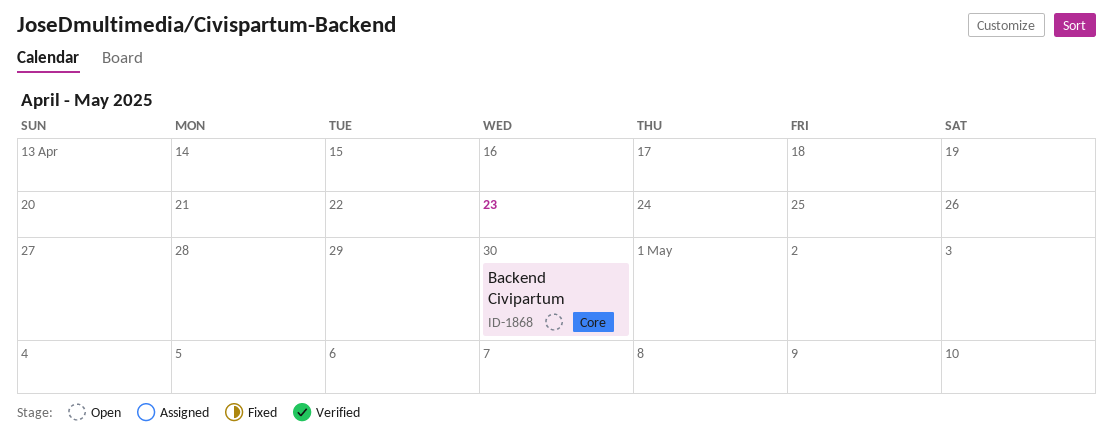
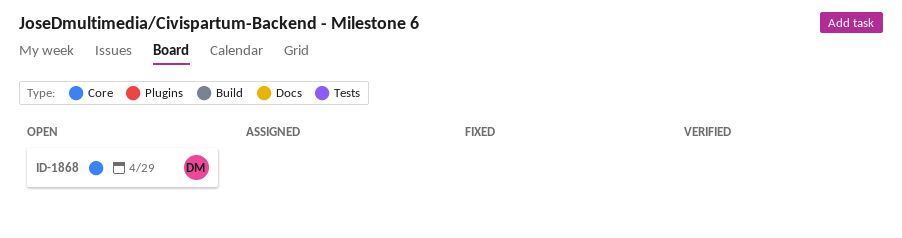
ID-1868, due: Apr 30 -> Apr 29

